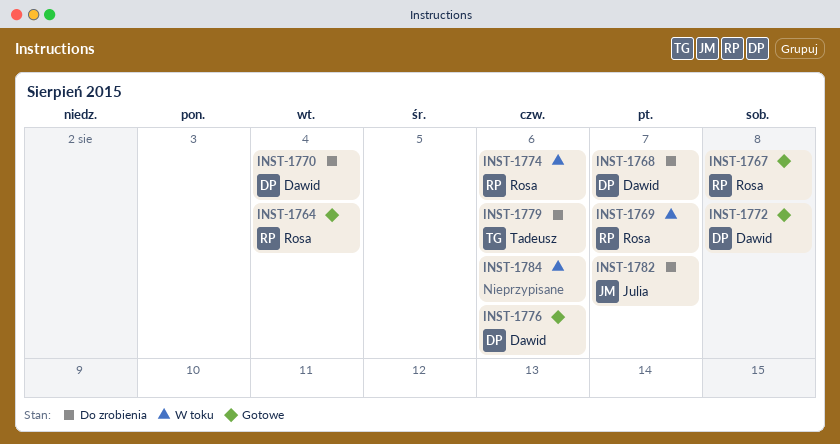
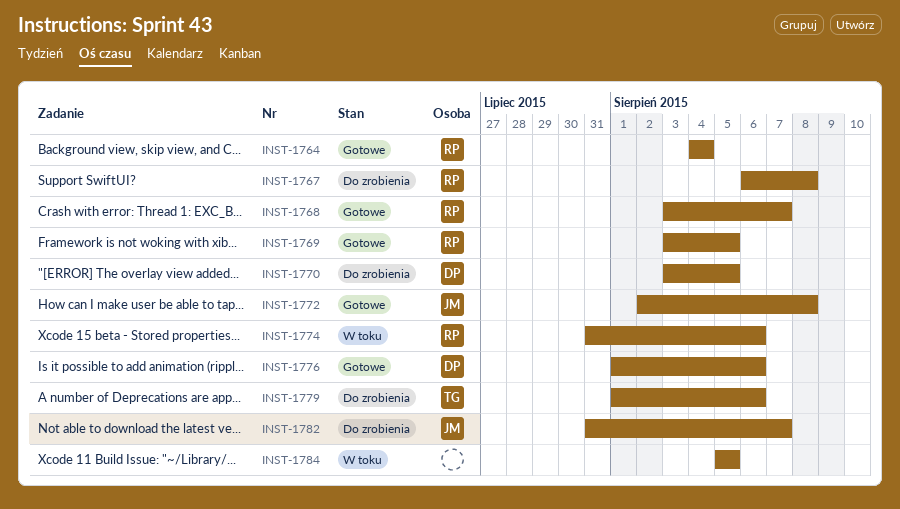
INST-1767, status: Gotowe -> Do zrobienia
INST-1768, status: Do zrobienia -> Gotowe
INST-1768, owner: Dawid -> Rosa
INST-1769, status: W toku -> Gotowe
INST-1769, due: Aug 7 -> Aug 5
INST-1770, due: Aug 4 -> Aug 5
INST-1772, owner: Dawid -> Julia
INST-1784, due: Aug 6 -> Aug 5

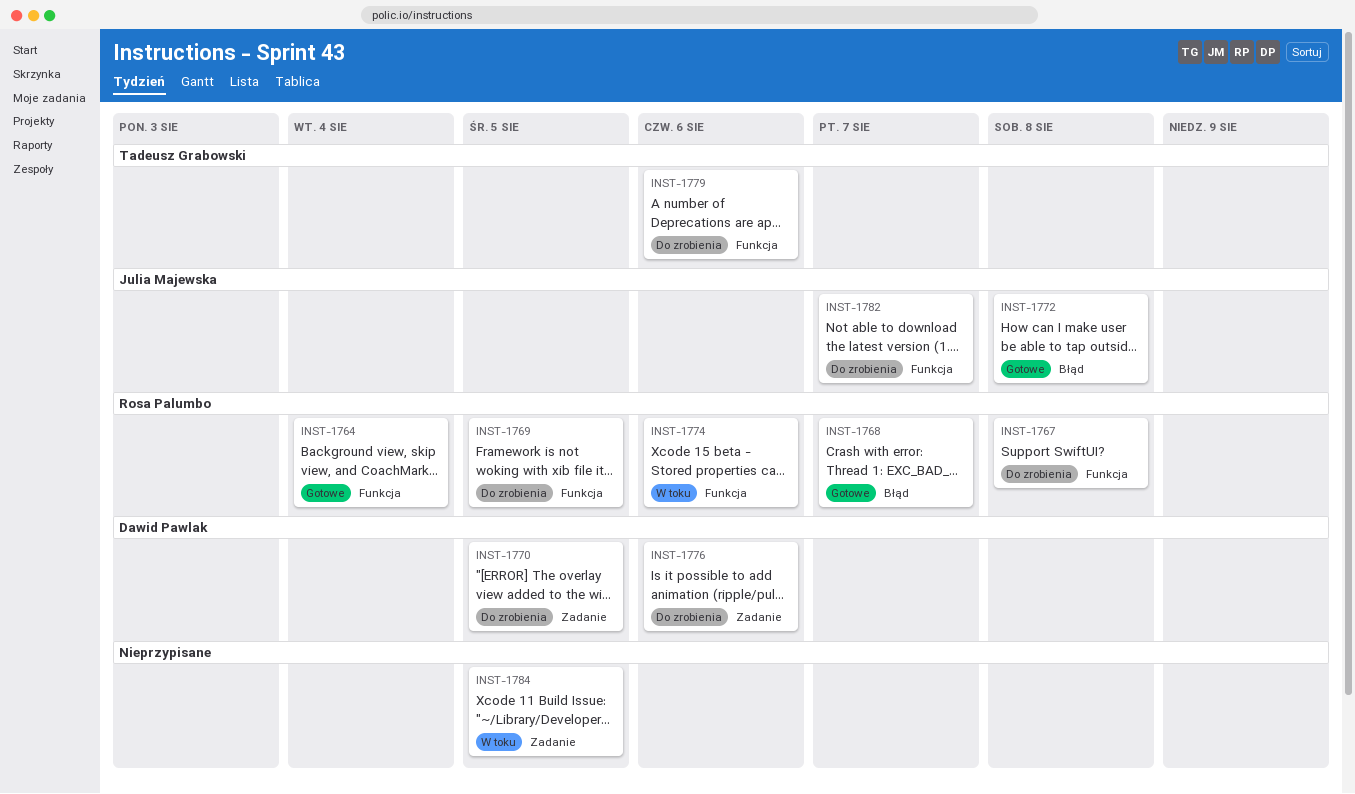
INST-1769, status: Gotowe -> Do zrobienia
INST-1776, status: Gotowe -> Do zrobienia

